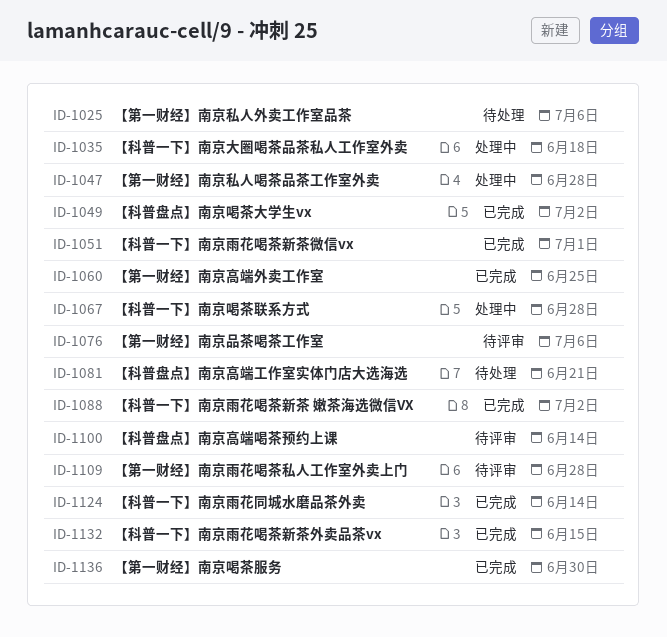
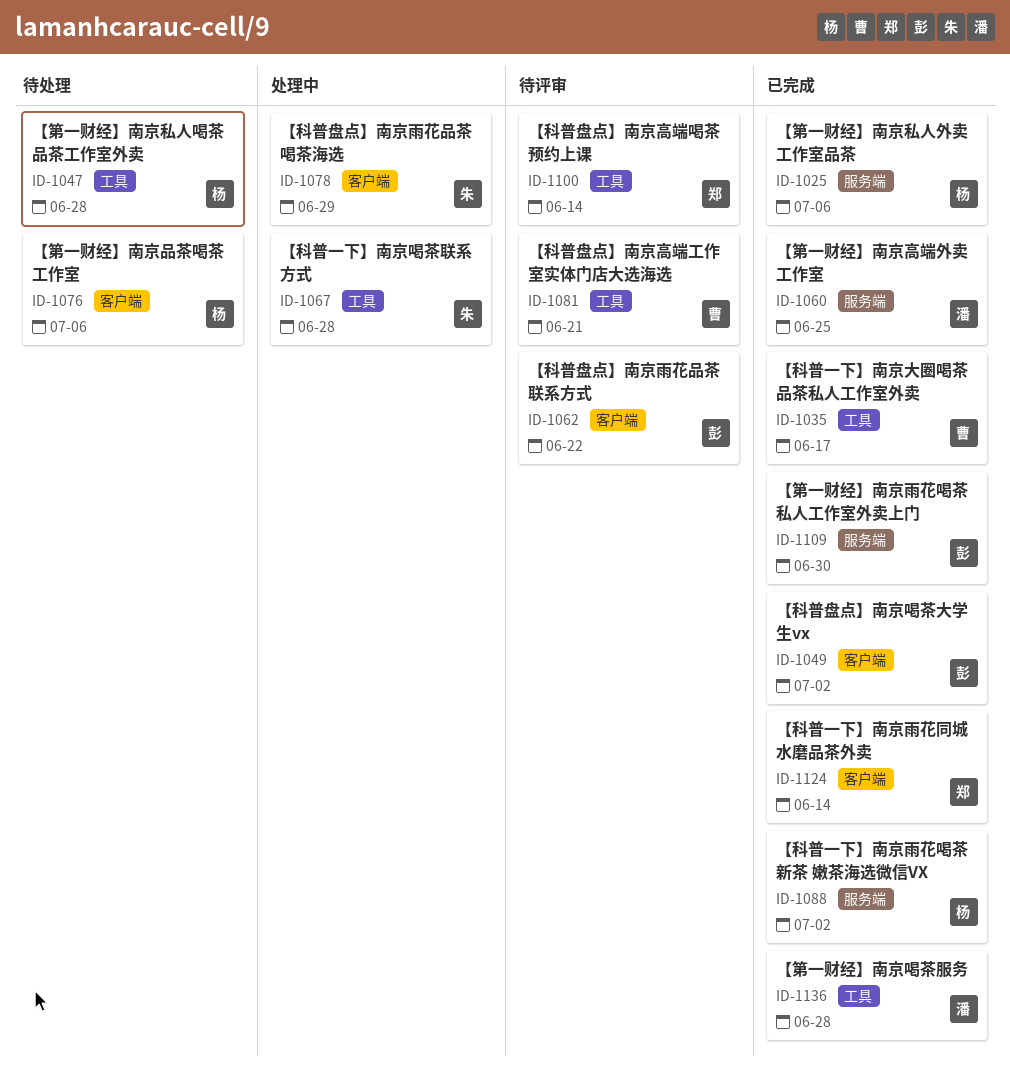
ID-1025, status: 待处理 -> 已完成
ID-1035, status: 处理中 -> 已完成
ID-1035, due: Jun 18 -> Jun 17
ID-1047, status: 处理中 -> 待处理
ID-1051: present -> none
ID-1062: none -> present
ID-1076, status: 待评审 -> 待处理
ID-1078: none -> present
ID-1081, status: 待处理 -> 待评审
ID-1109, status: 待评审 -> 已完成
ID-1109, due: Jun 28 -> Jun 30
ID-1132: present -> none
ID-1136, due: Jun 30 -> Jun 28

